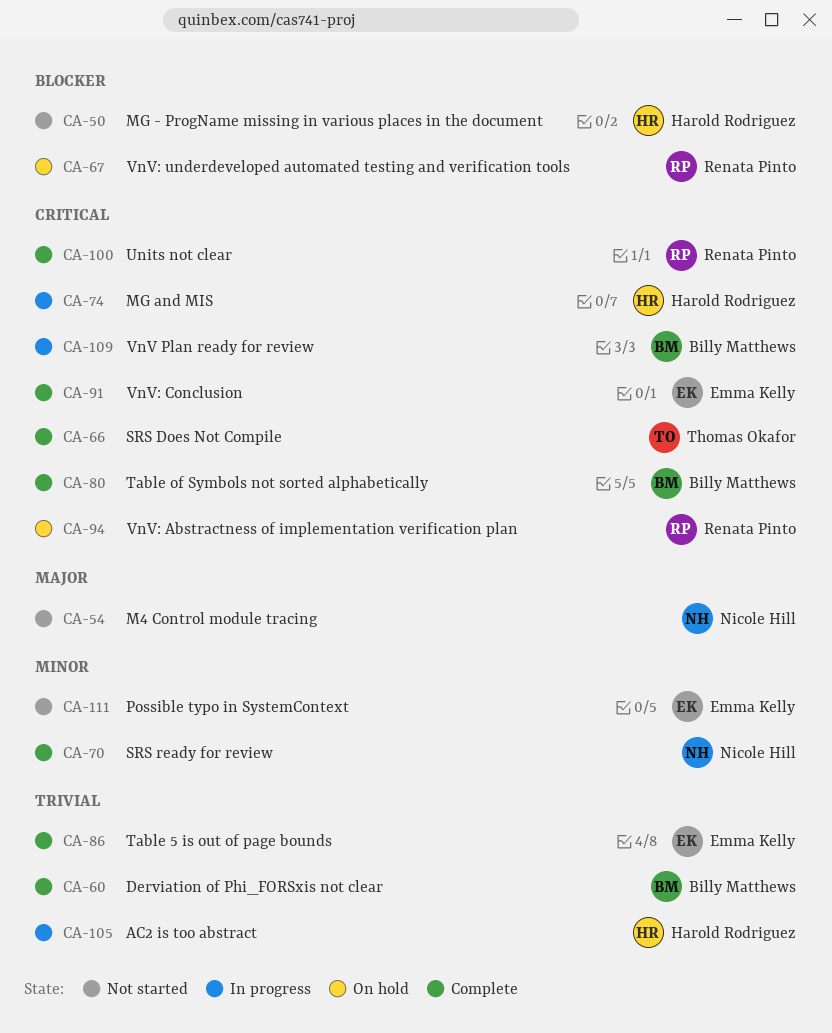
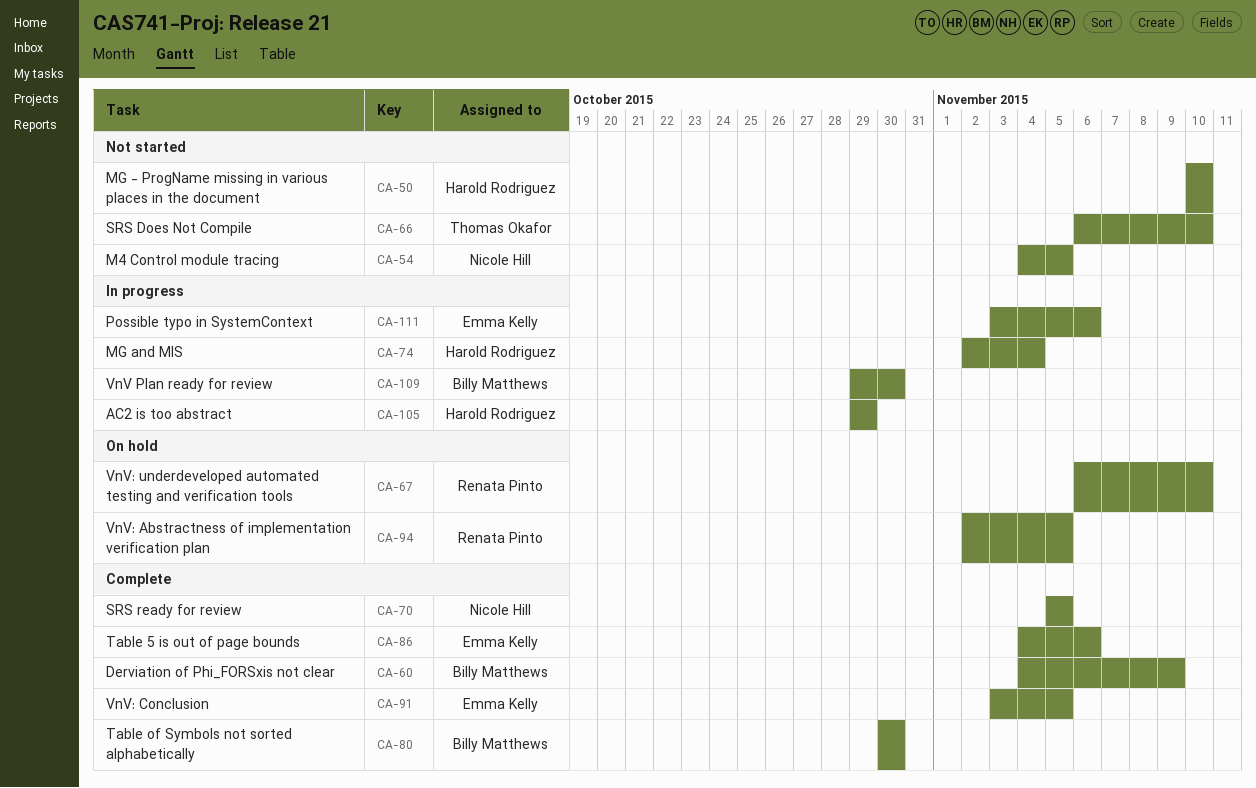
CA-66, status: Complete -> Not started
CA-100: present -> none
CA-111, status: Not started -> In progress

